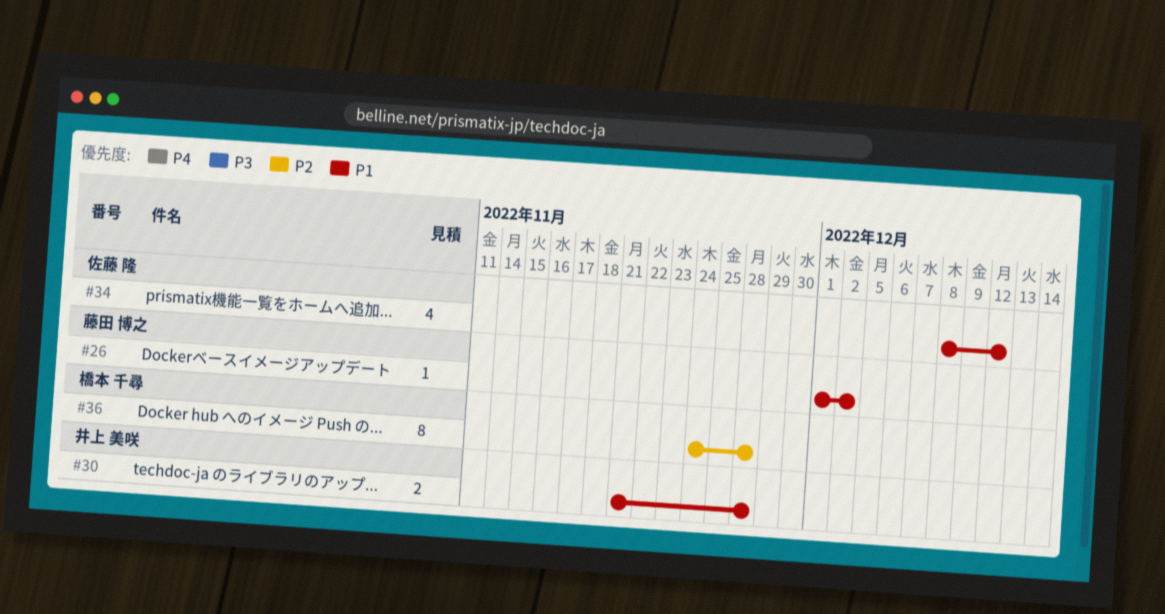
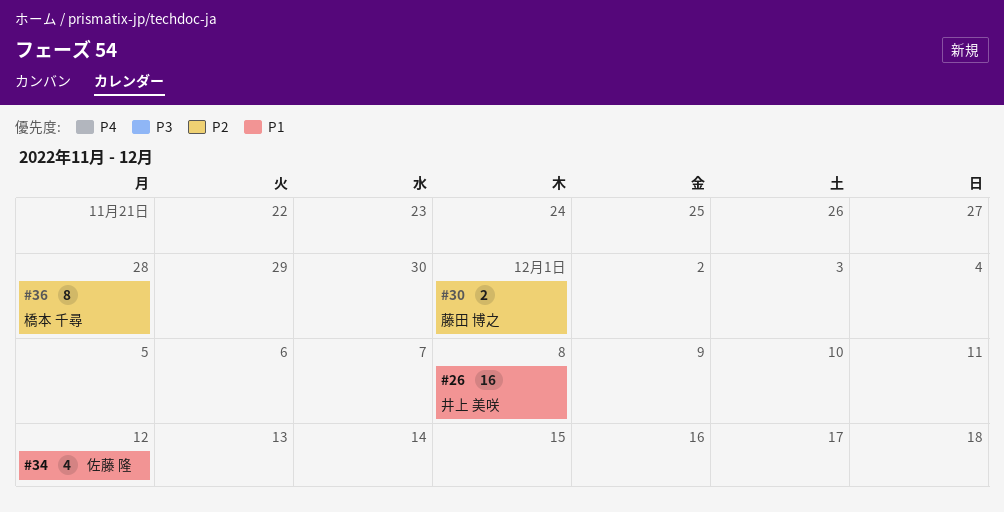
#26, owner: 藤田 博之 -> 井上 美咲
#26, estimate: 1 -> 16
#26, due: Dec 2 -> Dec 8
#30, owner: 井上 美咲 -> 藤田 博之
#30, priority: P1 -> P2
#30, due: Nov 28 -> Dec 1

